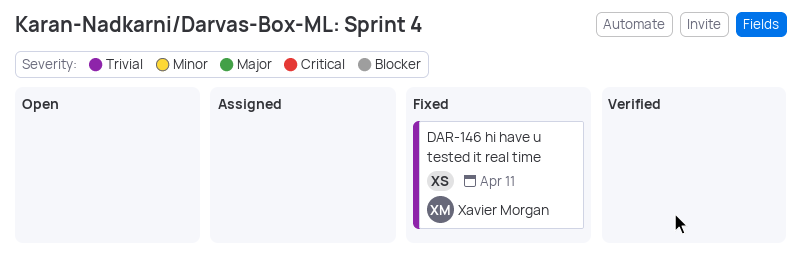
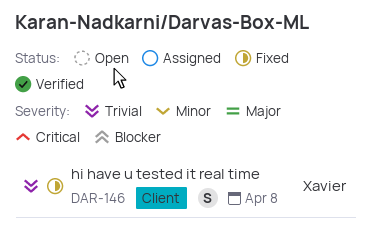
DAR-146, estimate: XS -> S
DAR-146, due: Apr 11 -> Apr 8

